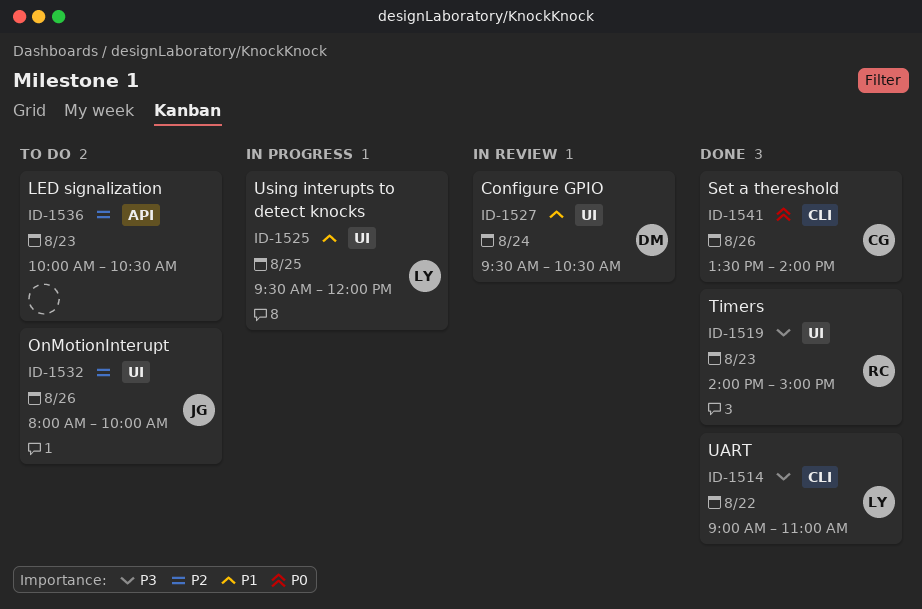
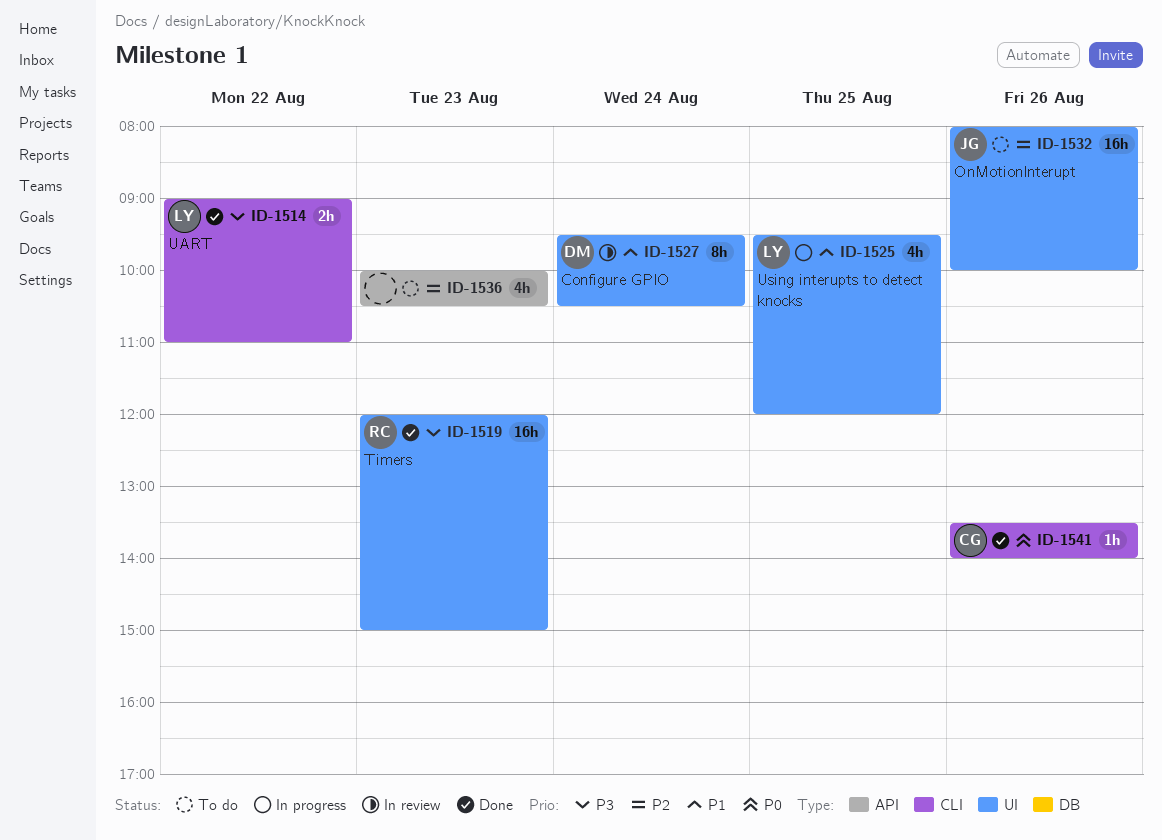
ID-1519, begins: 14:00 -> 12:00

